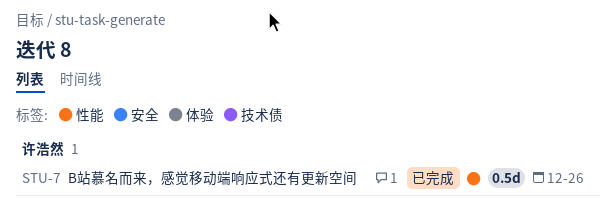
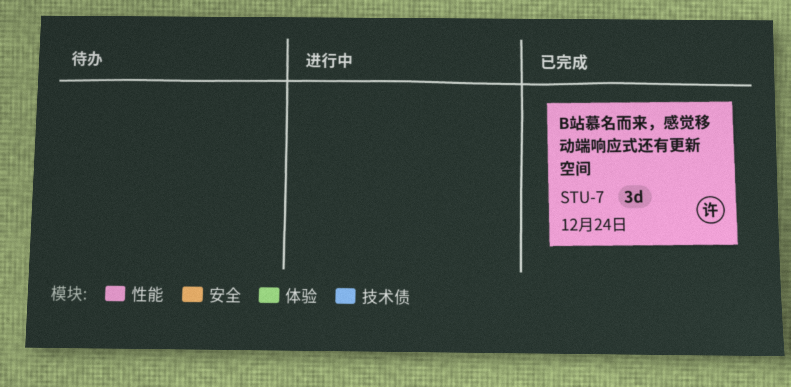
STU-7, estimate: 0.5d -> 3d
STU-7, due: Dec 26 -> Dec 24

